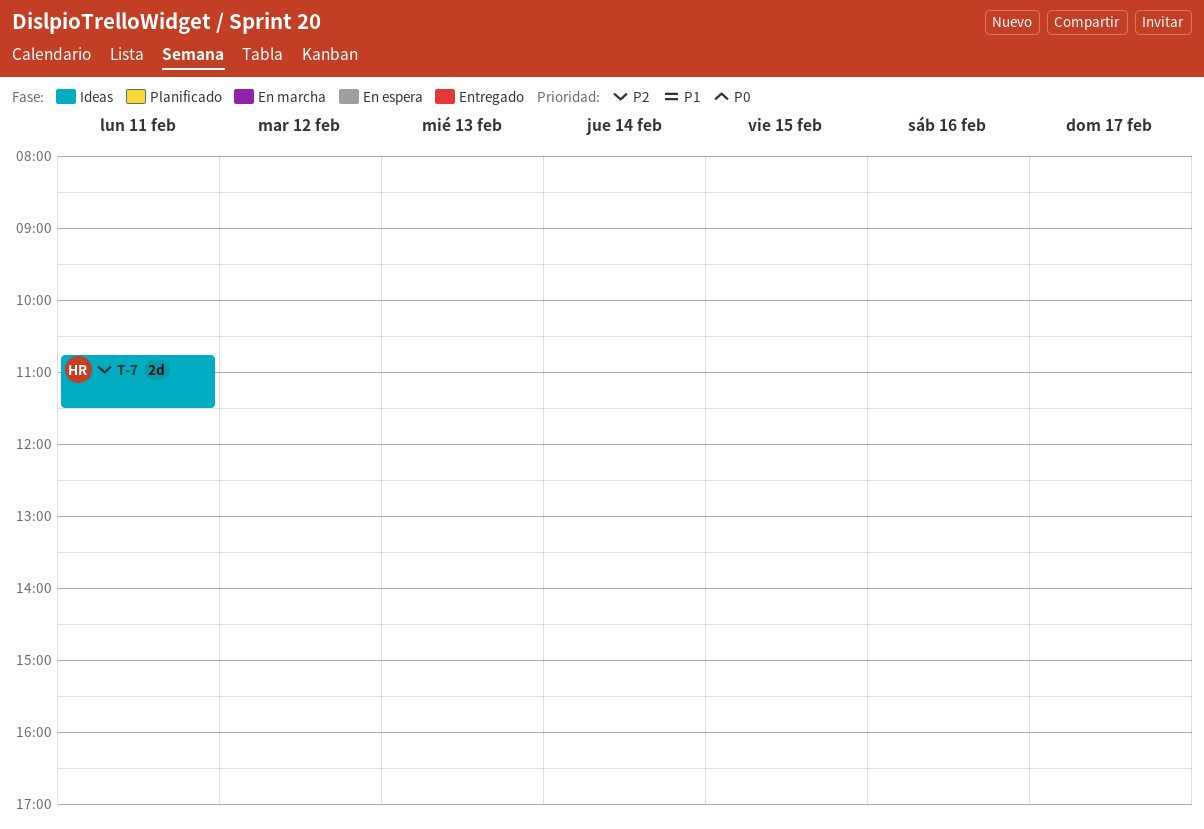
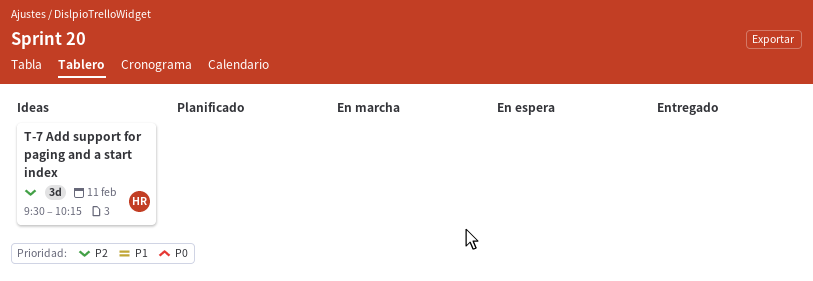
T-7, estimate: 2d -> 3d
T-7, begins: 10:45 -> 09:30
T-7, ends: 11:30 -> 10:15

